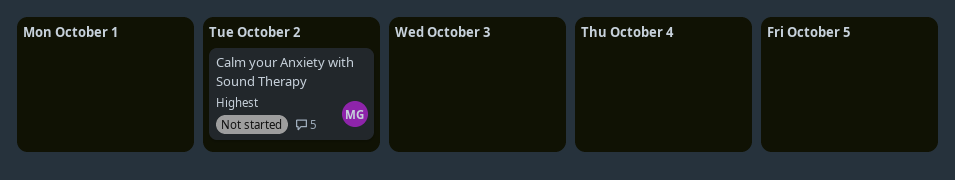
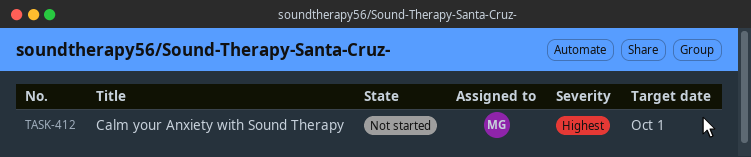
Calm your Anxiety with Sound Therapy, due: Oct 2 -> Oct 1

